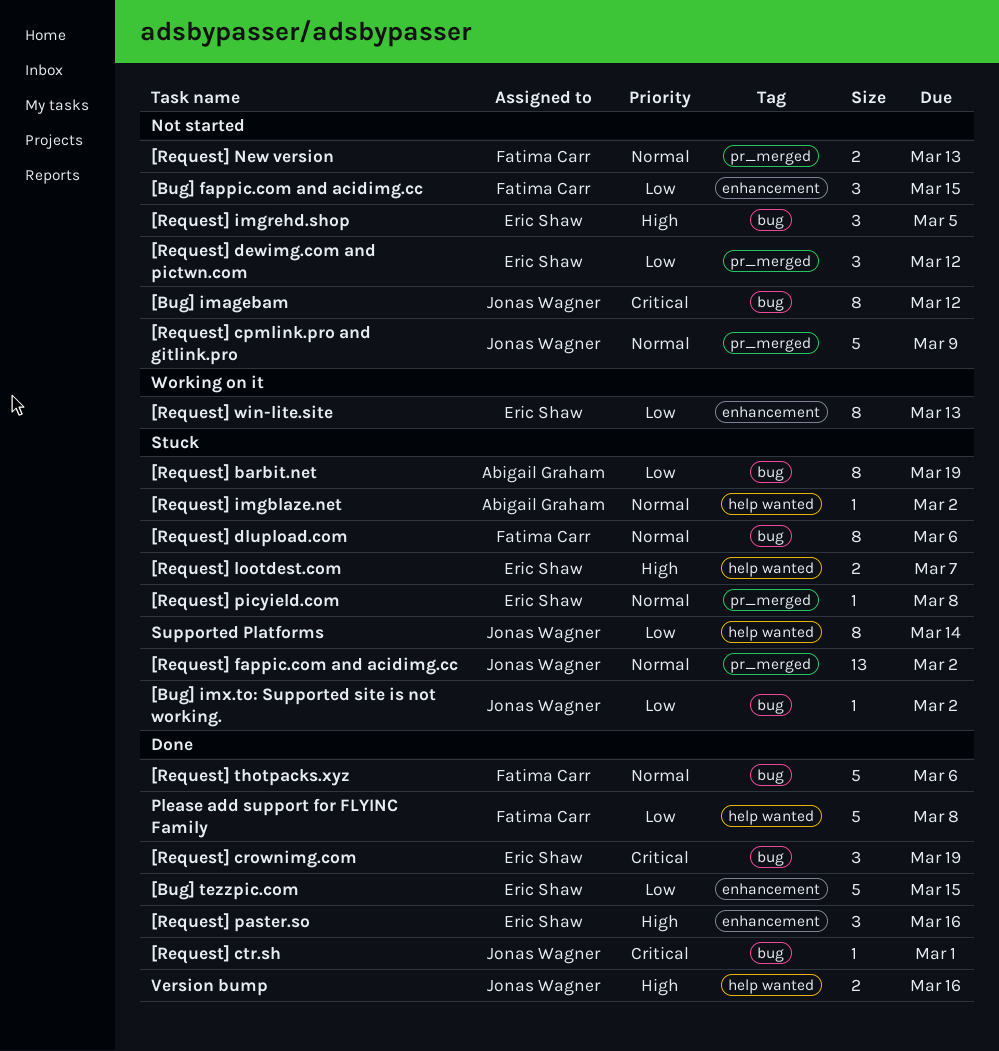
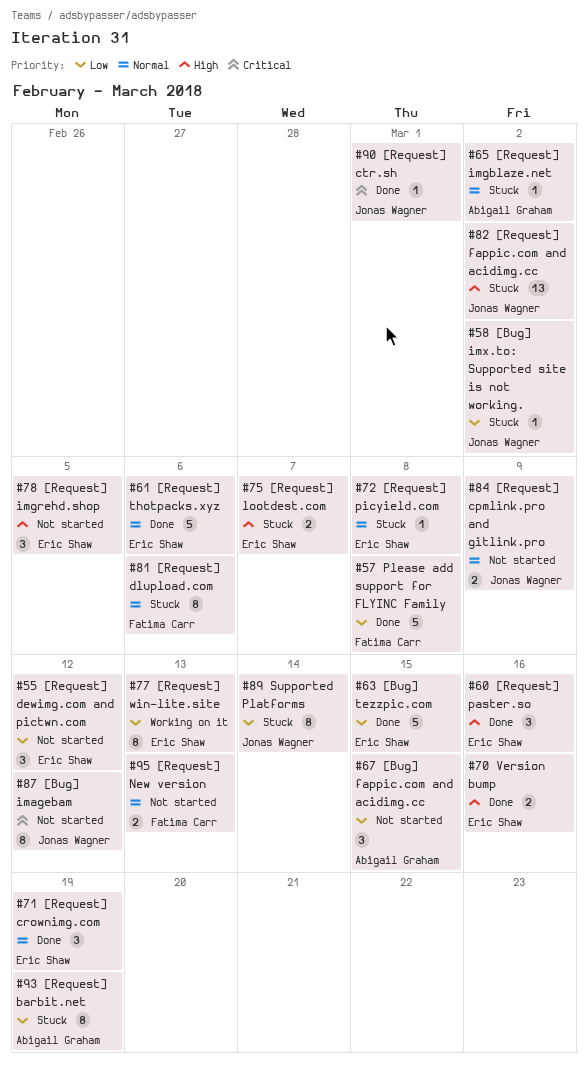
[Bug] fappic.com and acidimg.cc, owner: Fatima Carr -> Abigail Graham
[Request] cpmlink.pro and gitlink.pro, estimate: 5 -> 2
[Request] crownimg.com, priority: Critical -> Normal
[Request] fappic.com and acidimg.cc, priority: Normal -> High
[Request] thotpacks.xyz, owner: Fatima Carr -> Eric Shaw
Version bump, owner: Jonas Wagner -> Eric Shaw

